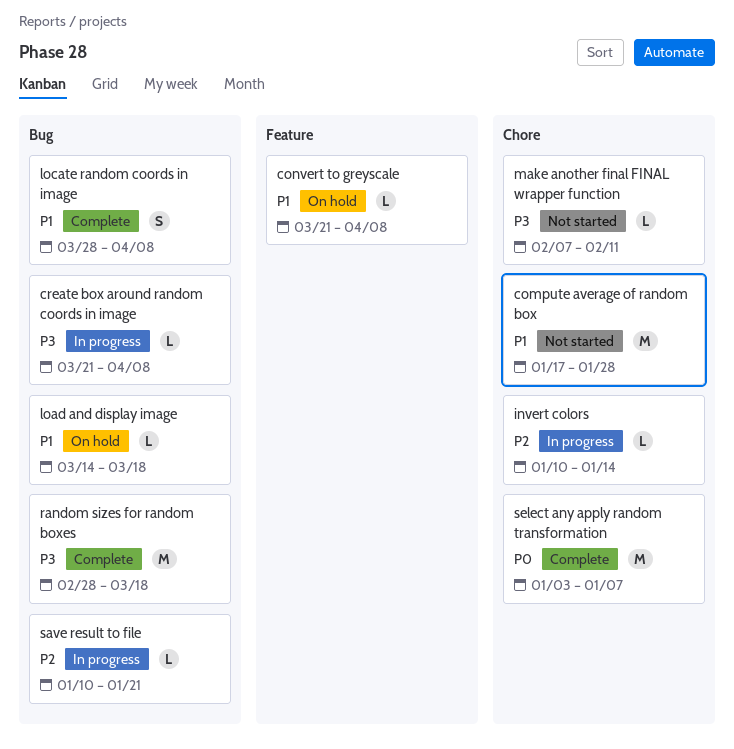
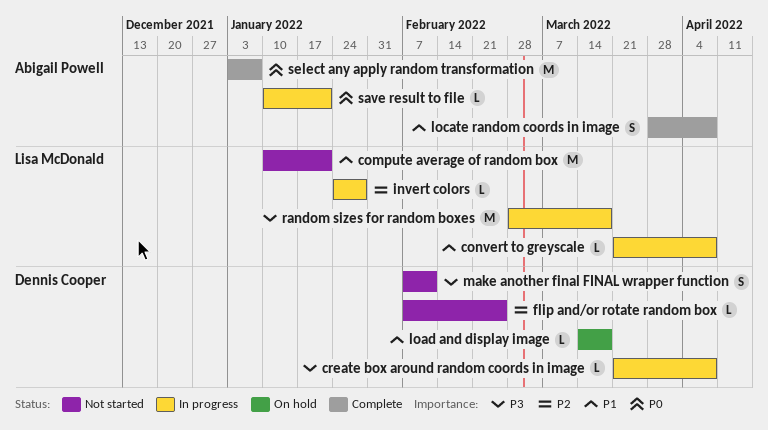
compute average of random box, start: Jan 17 -> Jan 10
compute average of random box, due: Jan 28 -> Jan 21
convert to greyscale, status: On hold -> In progress
flip and/or rotate random box: none -> present
invert colors, start: Jan 10 -> Jan 24
invert colors, due: Jan 14 -> Jan 28
make another final FINAL wrapper function, estimate: L -> S
random sizes for random boxes, status: Complete -> In progress
save result to file, priority: P2 -> P0

